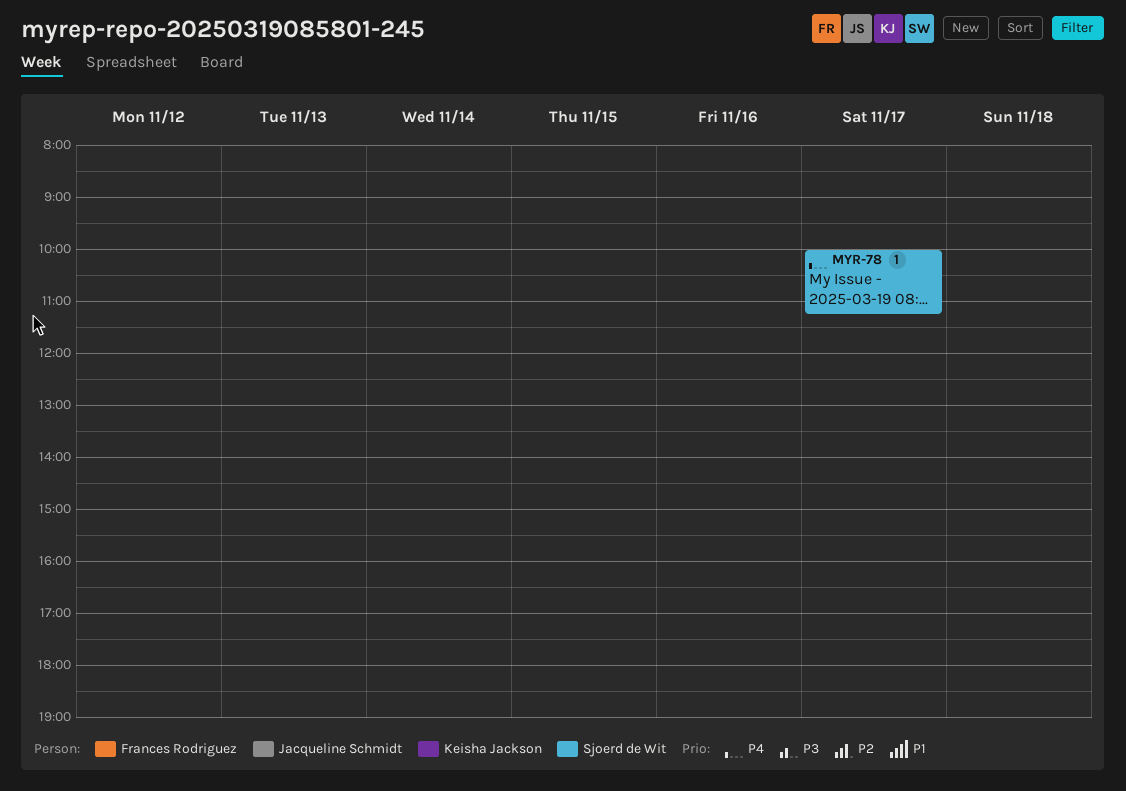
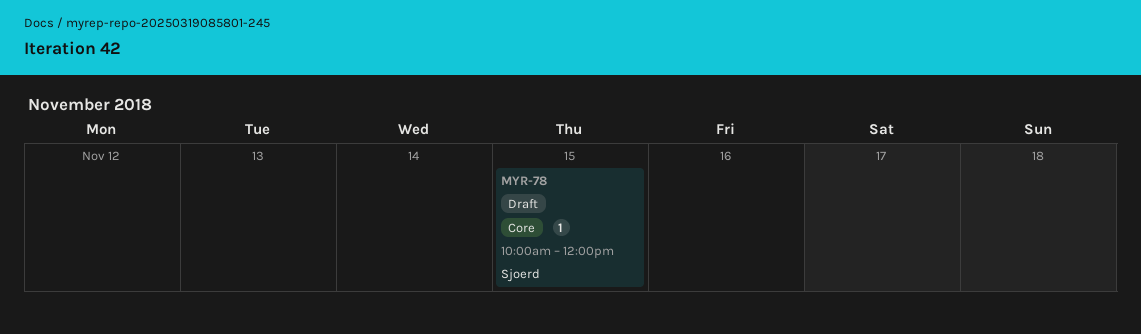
MYR-78, day: Nov 17 -> Nov 15
MYR-78, ends: 11:15 -> 12:00

